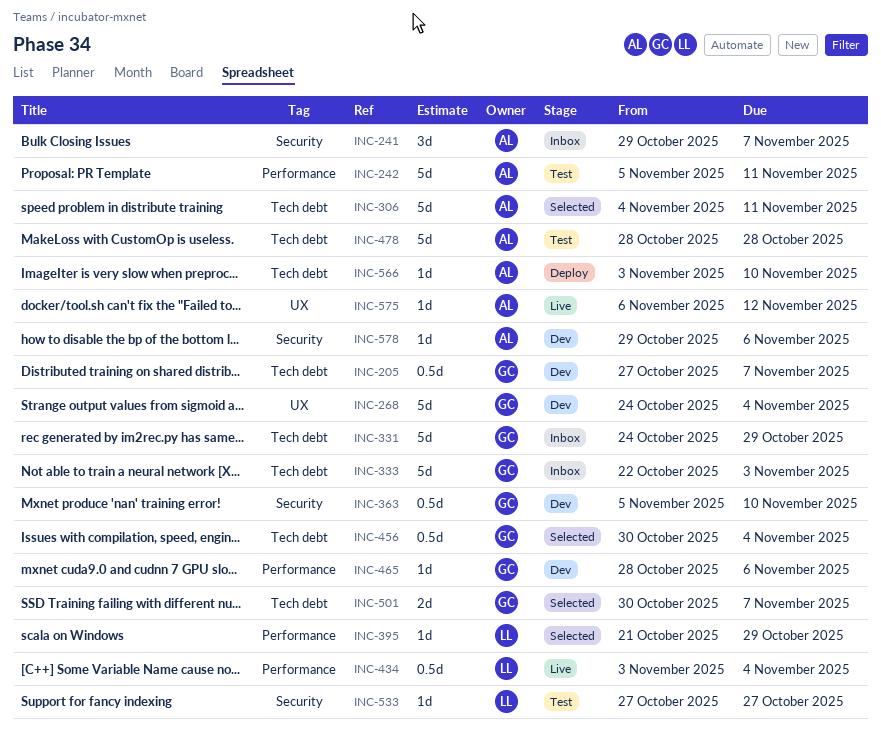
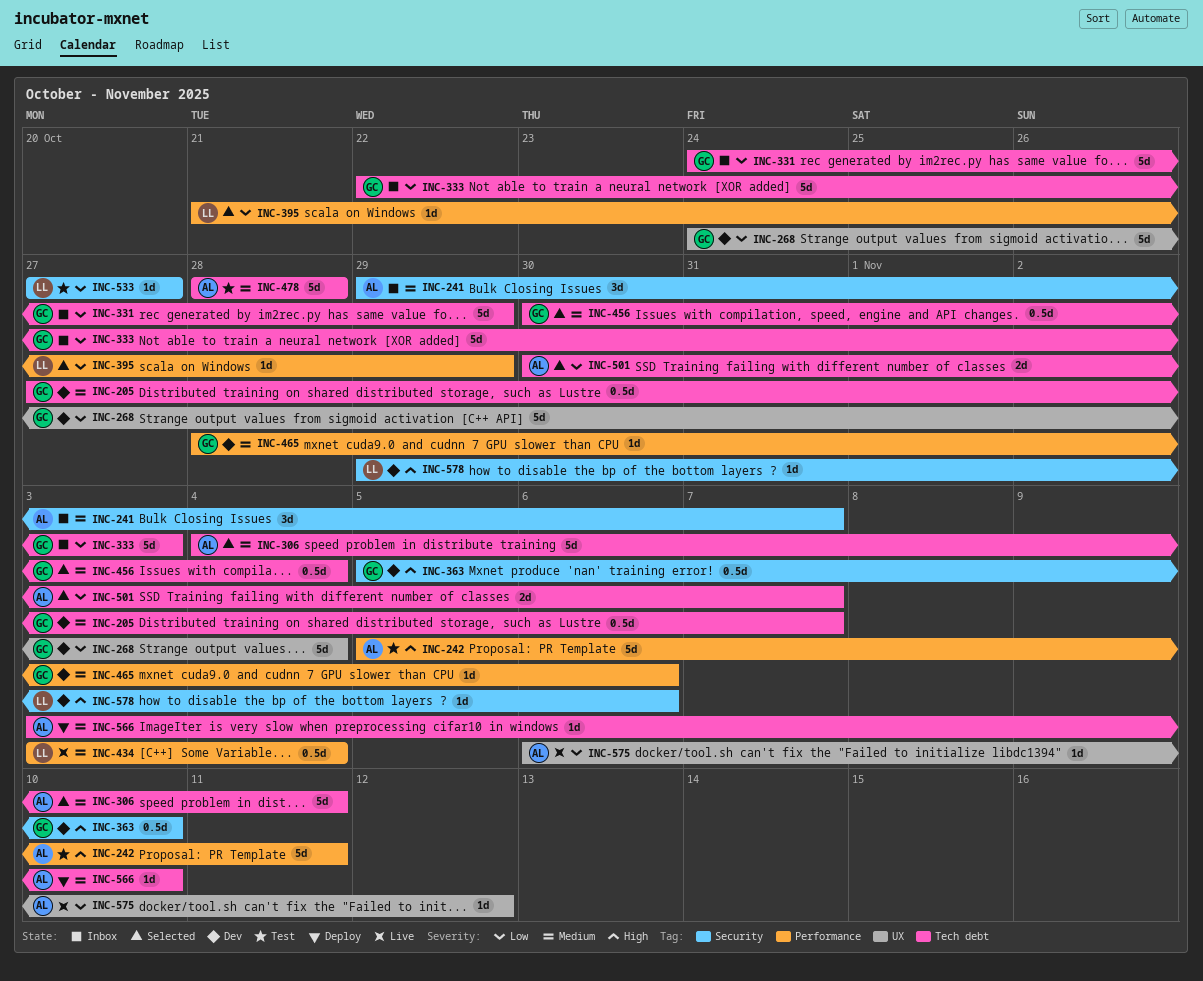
INC-501, owner: GC -> AL
INC-578, owner: AL -> LL

